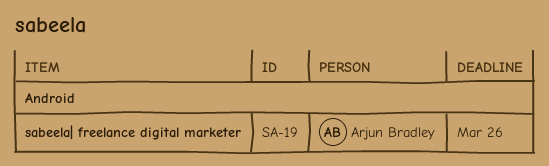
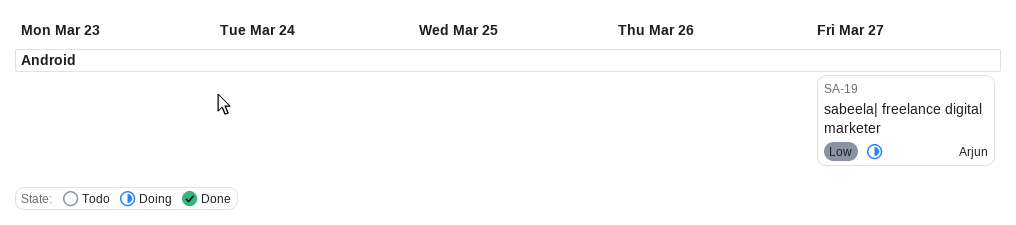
SA-19, due: Mar 26 -> Mar 27

